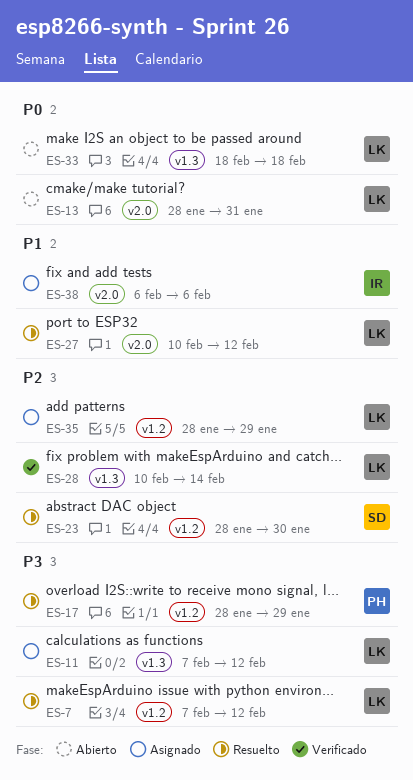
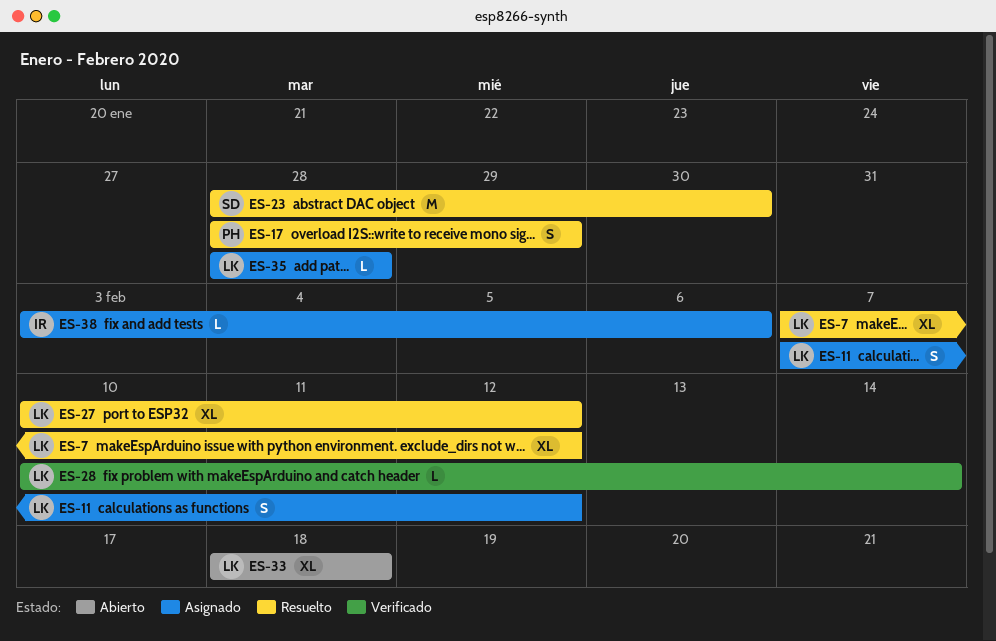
ES-13: present -> none
ES-35, due: Jan 29 -> Jan 28
ES-38, start: Feb 6 -> Feb 3

